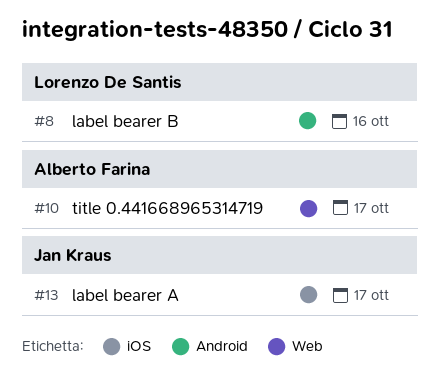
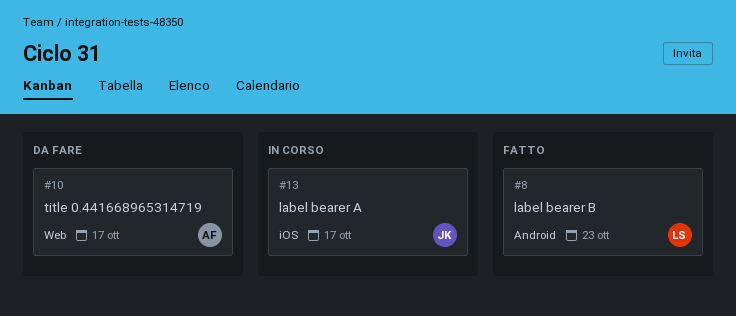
#8, due: Oct 16 -> Oct 23

